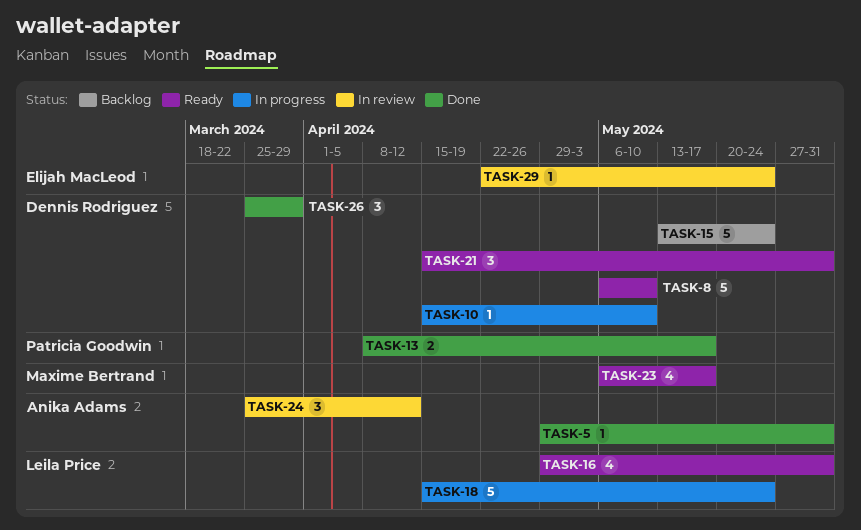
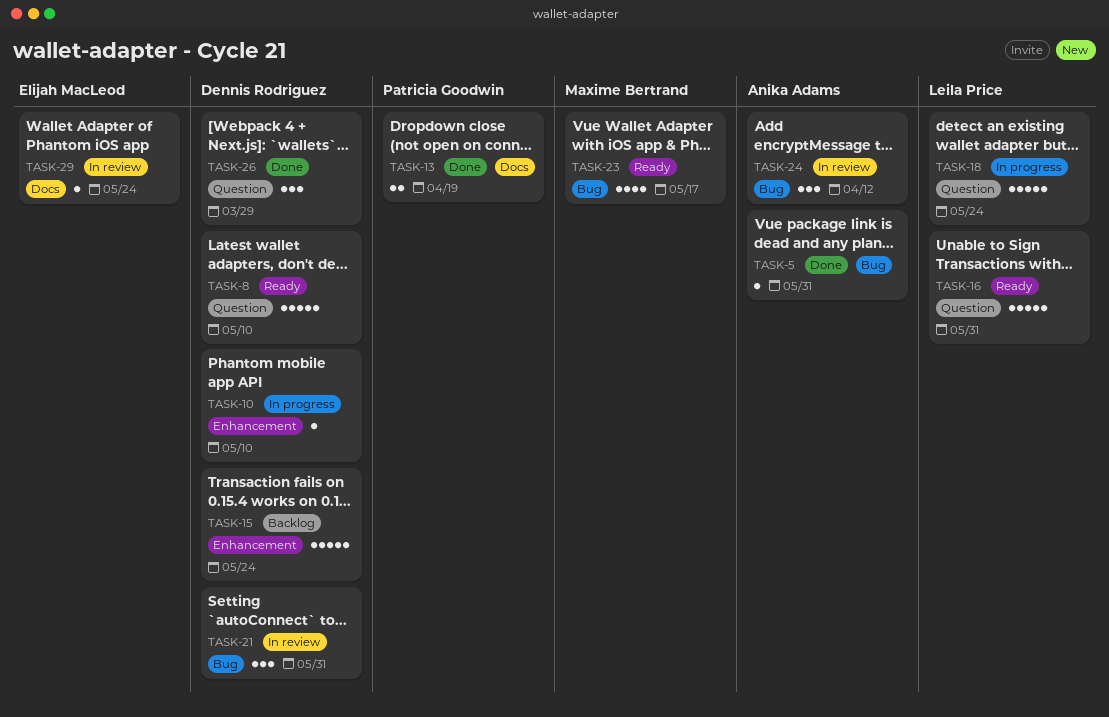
TASK-13, due: May 17 -> Apr 19
TASK-16, estimate: 4 -> 5
TASK-21, status: Ready -> In review

